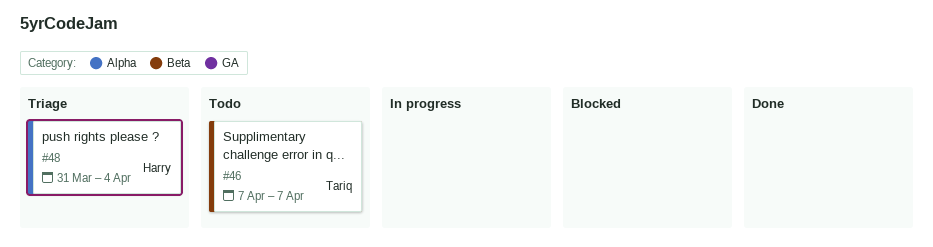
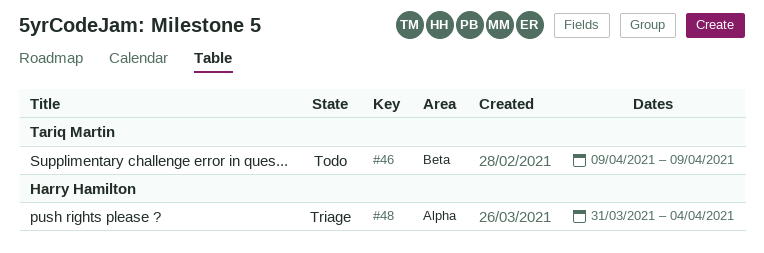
#46, start: Apr 7 -> Apr 9
#46, due: Apr 7 -> Apr 9

